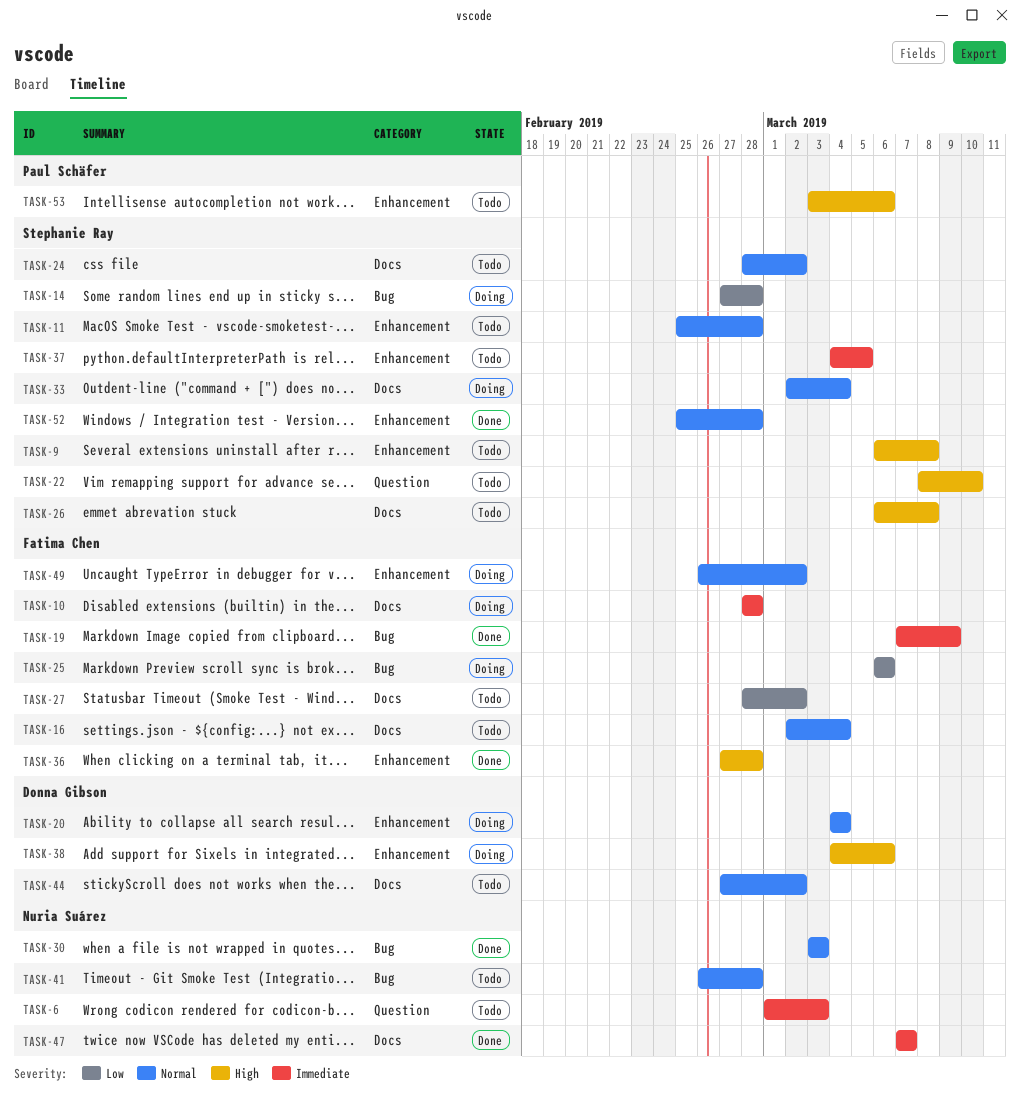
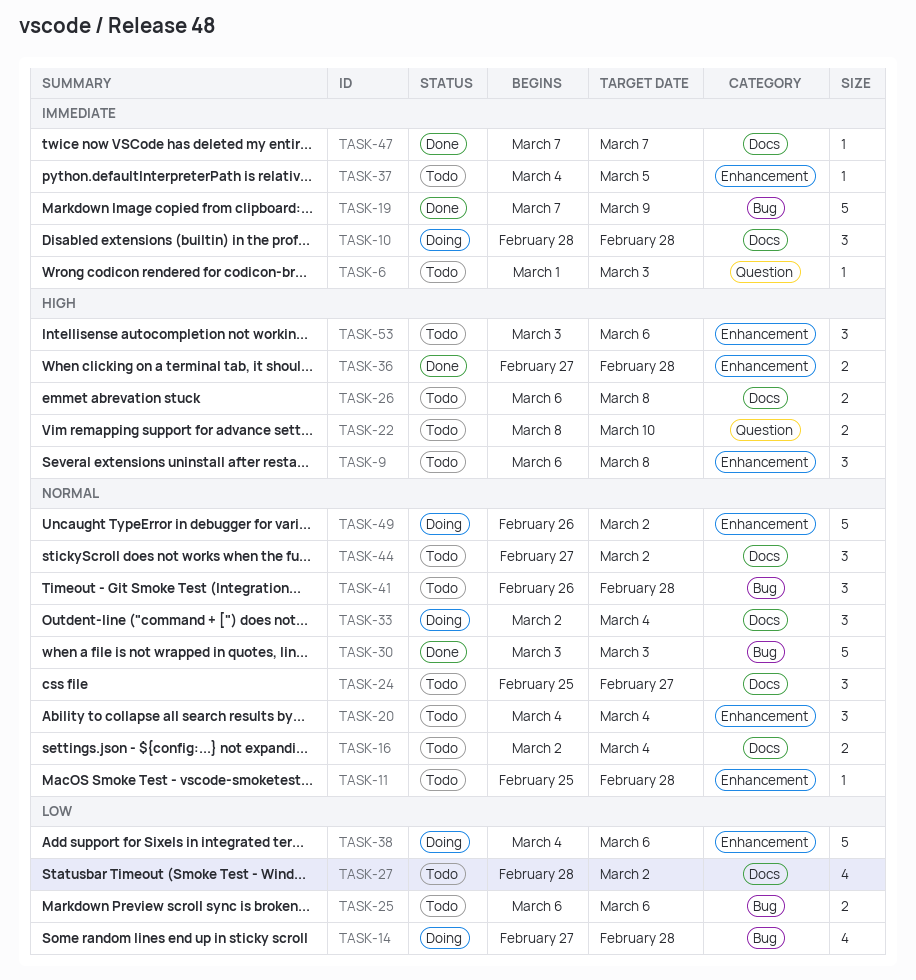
TASK-20, status: Doing -> Todo
TASK-24, start: Feb 28 -> Feb 25
TASK-24, due: Mar 2 -> Feb 27
TASK-25, status: Doing -> Todo
TASK-38, priority: High -> Low
TASK-52: present -> none

